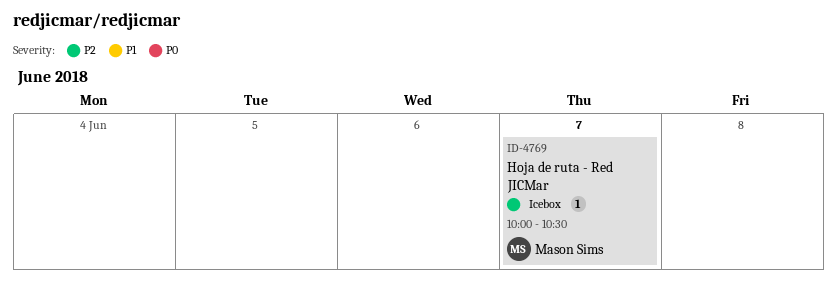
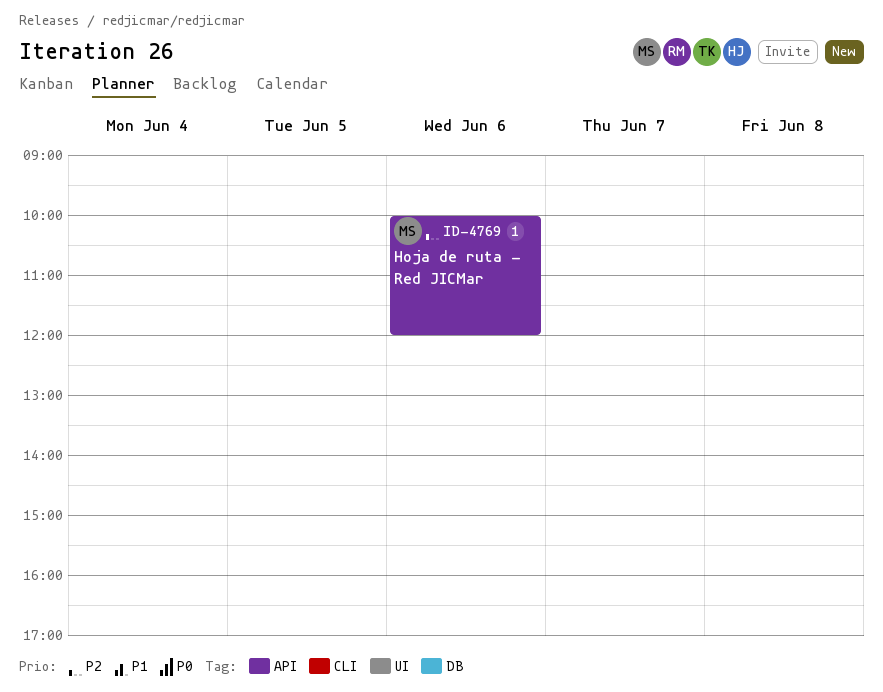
ID-4769, day: Jun 7 -> Jun 6
ID-4769, ends: 10:30 -> 12:00

